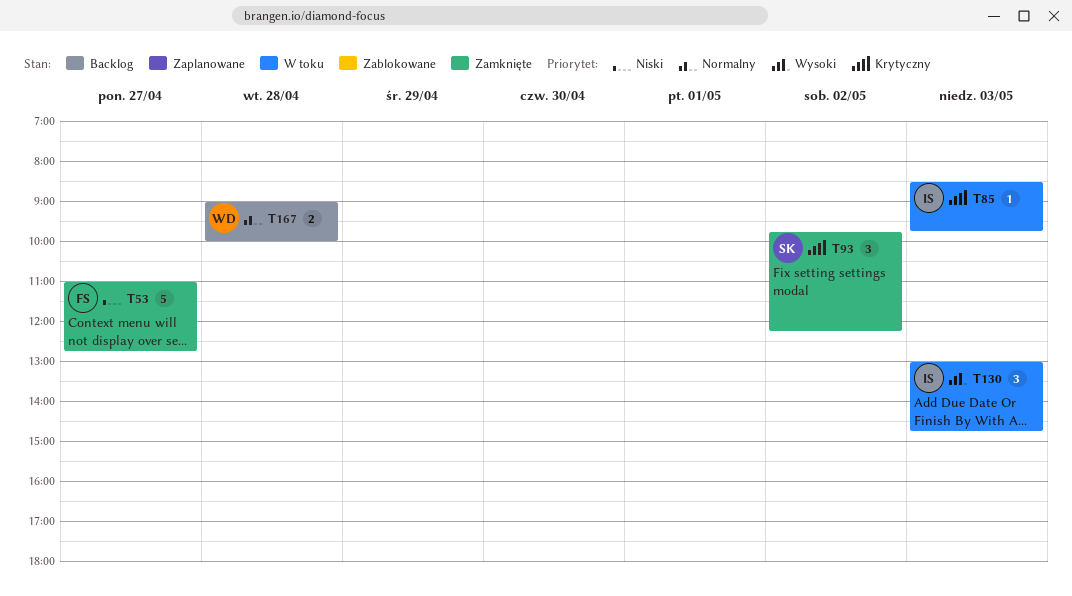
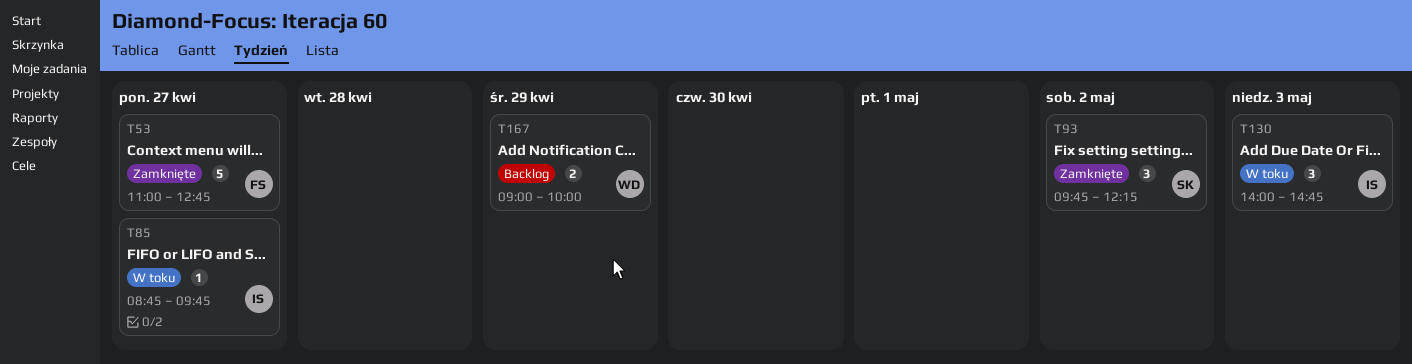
T85, day: May 3 -> Apr 27
T85, begins: 08:30 -> 08:45
T130, begins: 13:00 -> 14:00
T167, day: Apr 28 -> Apr 29

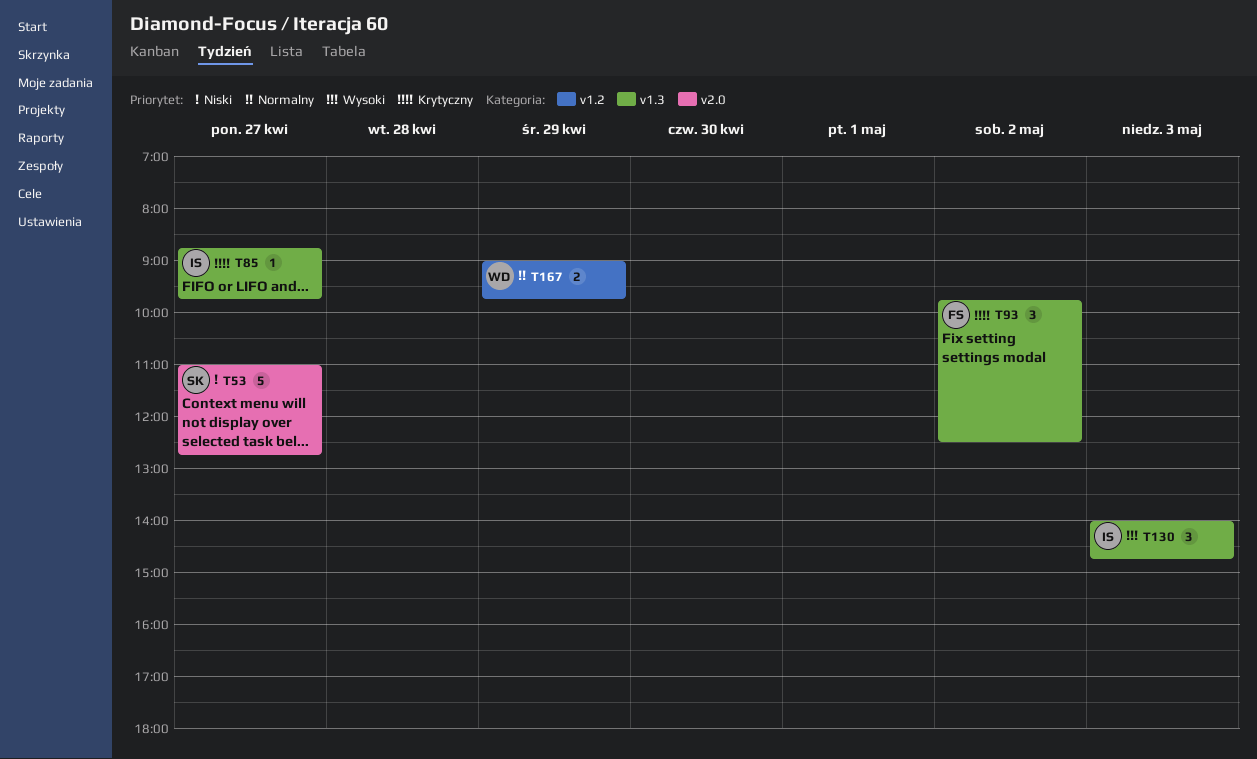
T53, owner: FS -> SK
T93, owner: SK -> FS
T93, ends: 12:15 -> 12:30
T167, ends: 10:00 -> 09:45

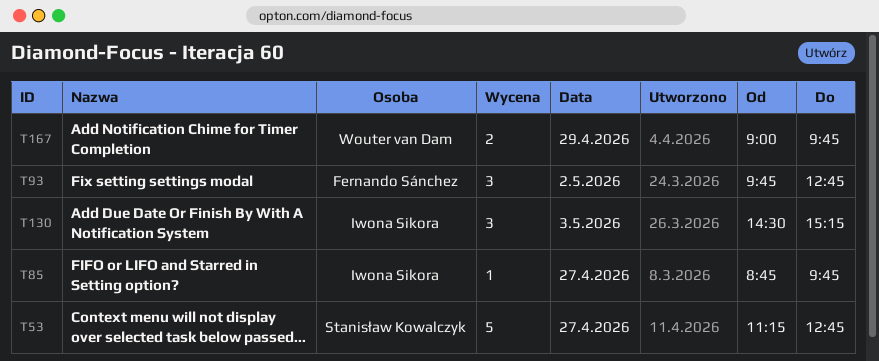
T53, begins: 11:00 -> 11:15
T93, ends: 12:30 -> 12:45
T130, begins: 14:00 -> 14:30
T130, ends: 14:45 -> 15:15

